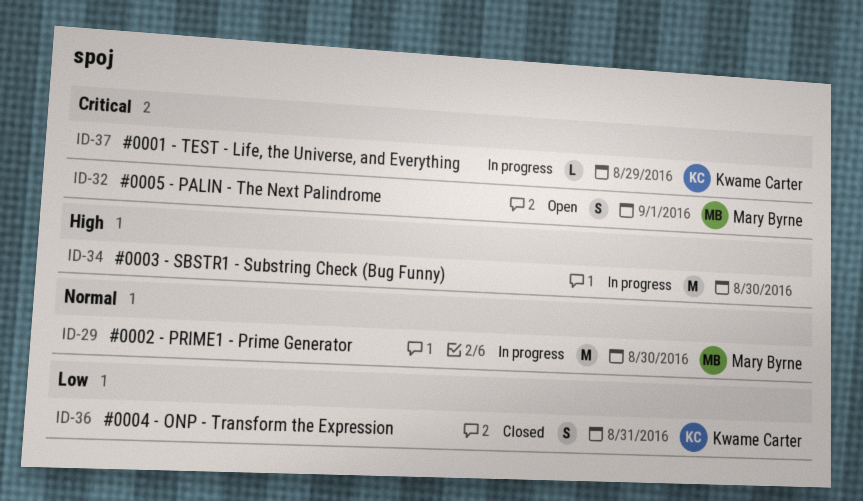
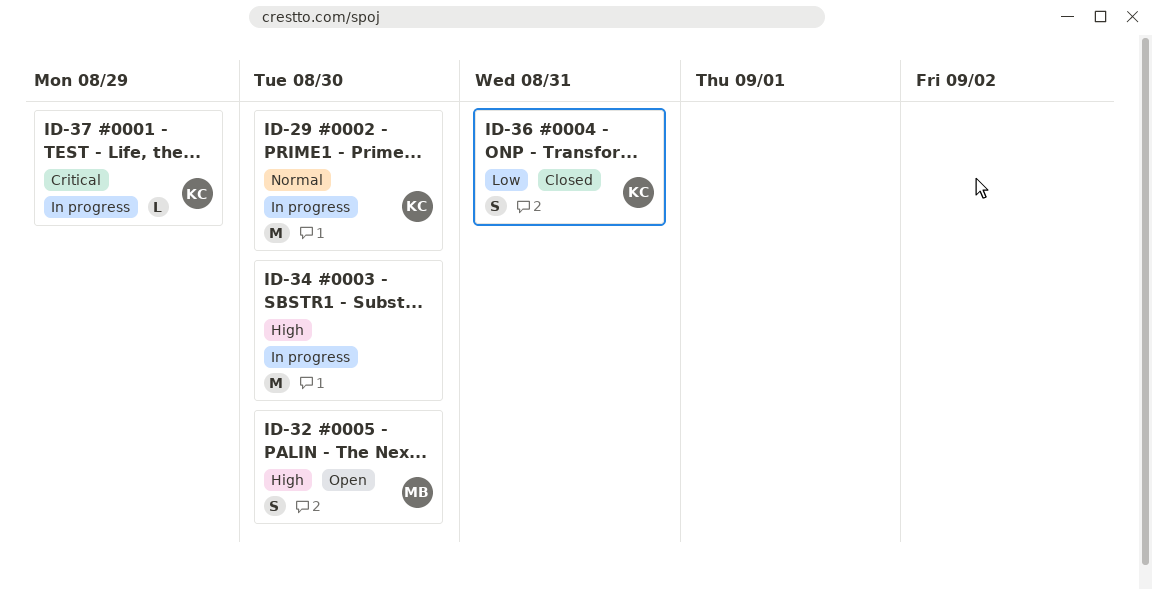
ID-29, owner: Mary Byrne -> Kwame Carter
ID-32, priority: Critical -> High
ID-32, due: Sep 1 -> Aug 30

